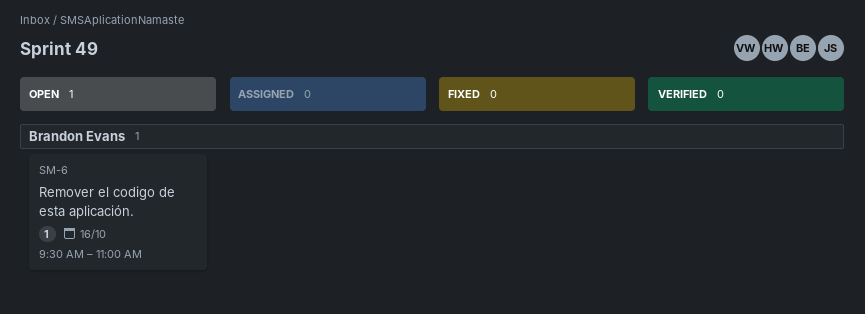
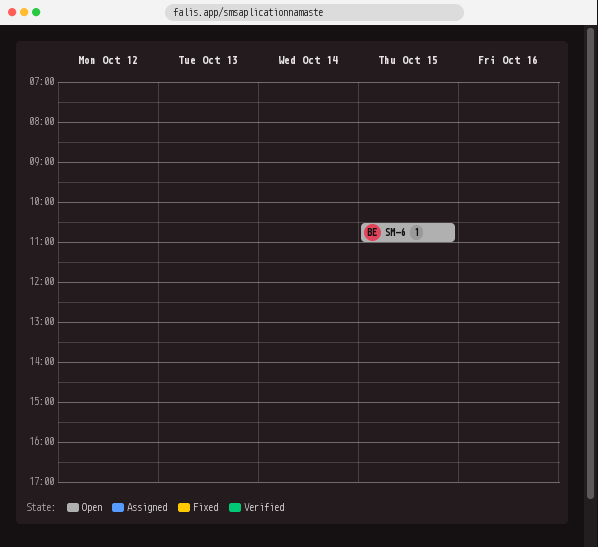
SM-6, day: Oct 16 -> Oct 15
SM-6, begins: 09:30 -> 10:30

